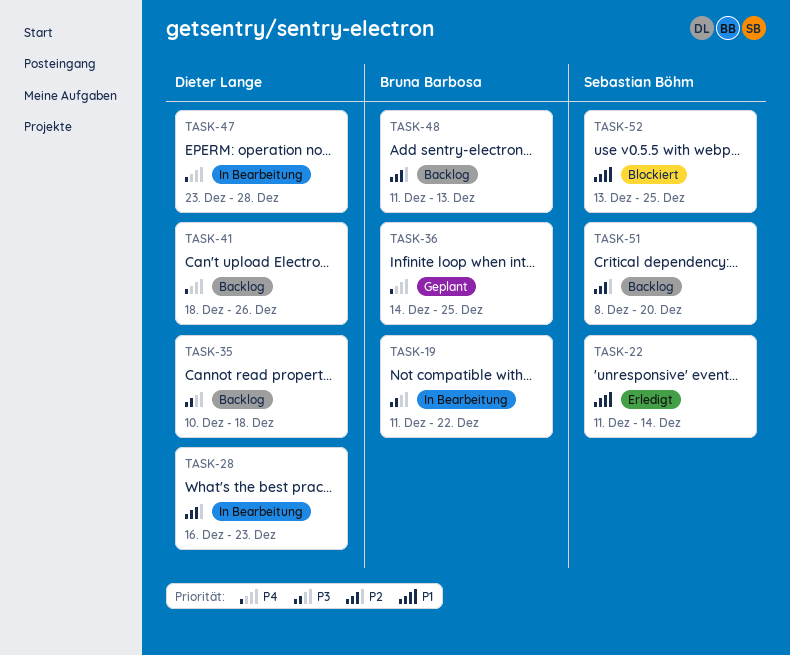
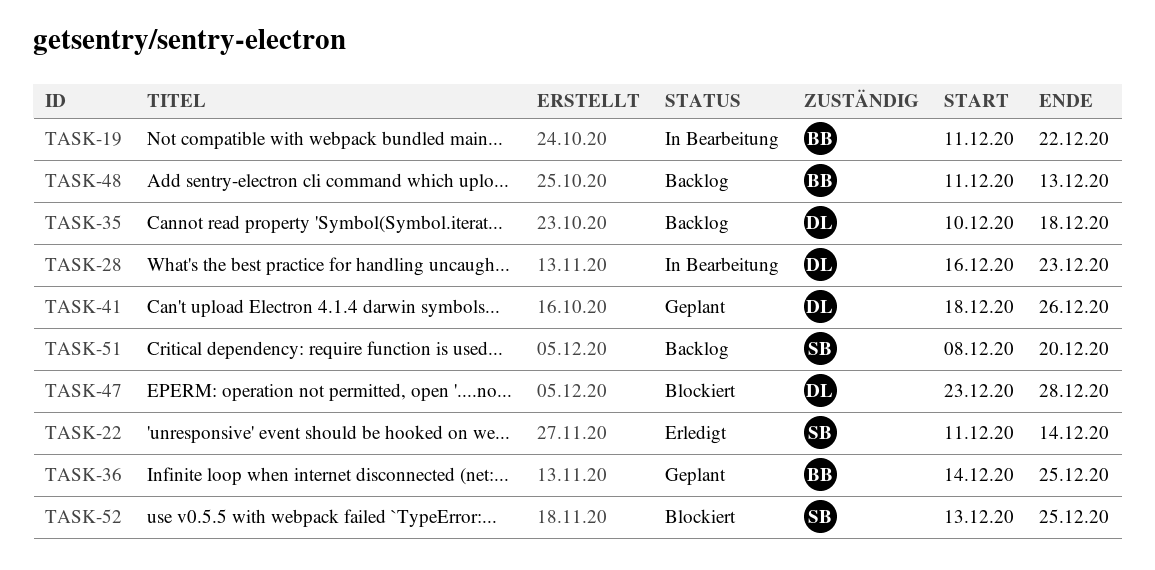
TASK-41, status: Backlog -> Geplant
TASK-47, status: In Bearbeitung -> Blockiert

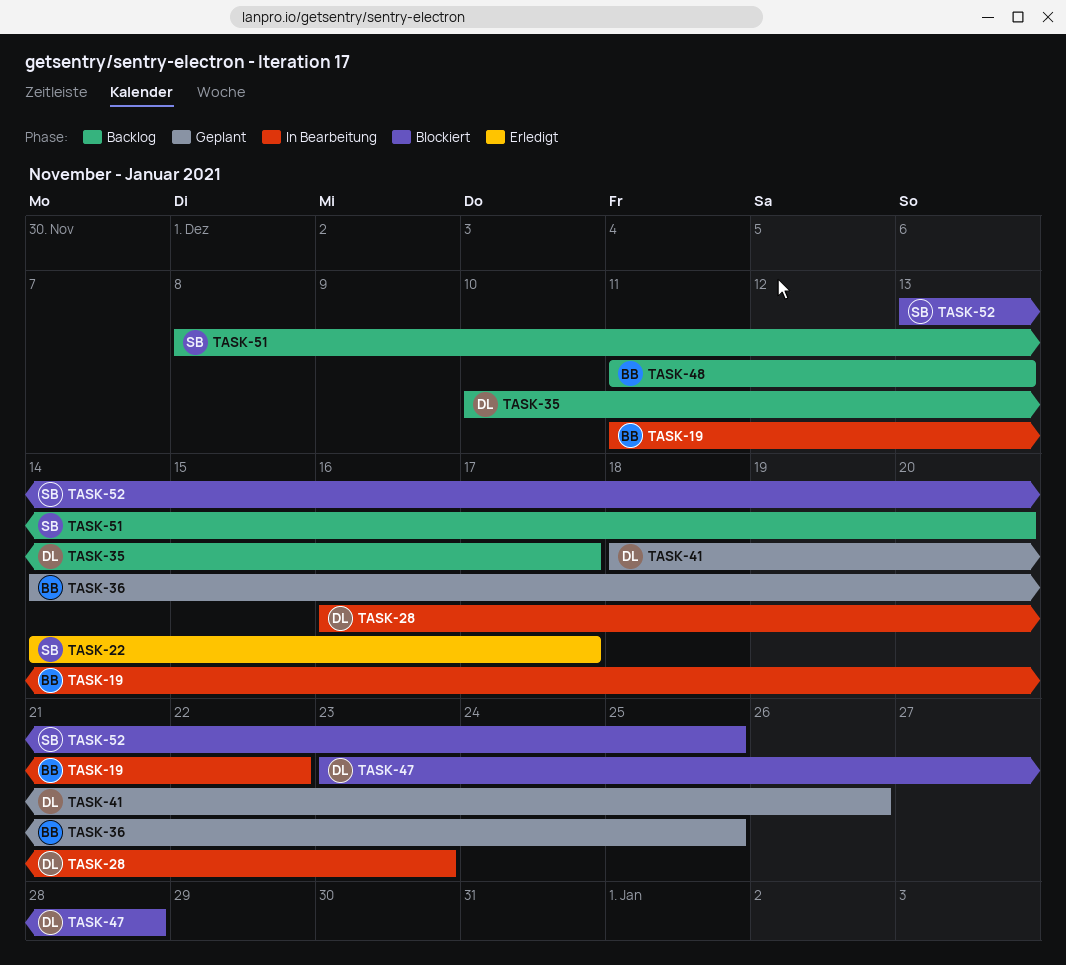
TASK-22, start: Dec 11 -> Dec 14
TASK-22, due: Dec 14 -> Dec 17
TASK-35, due: Dec 18 -> Dec 17

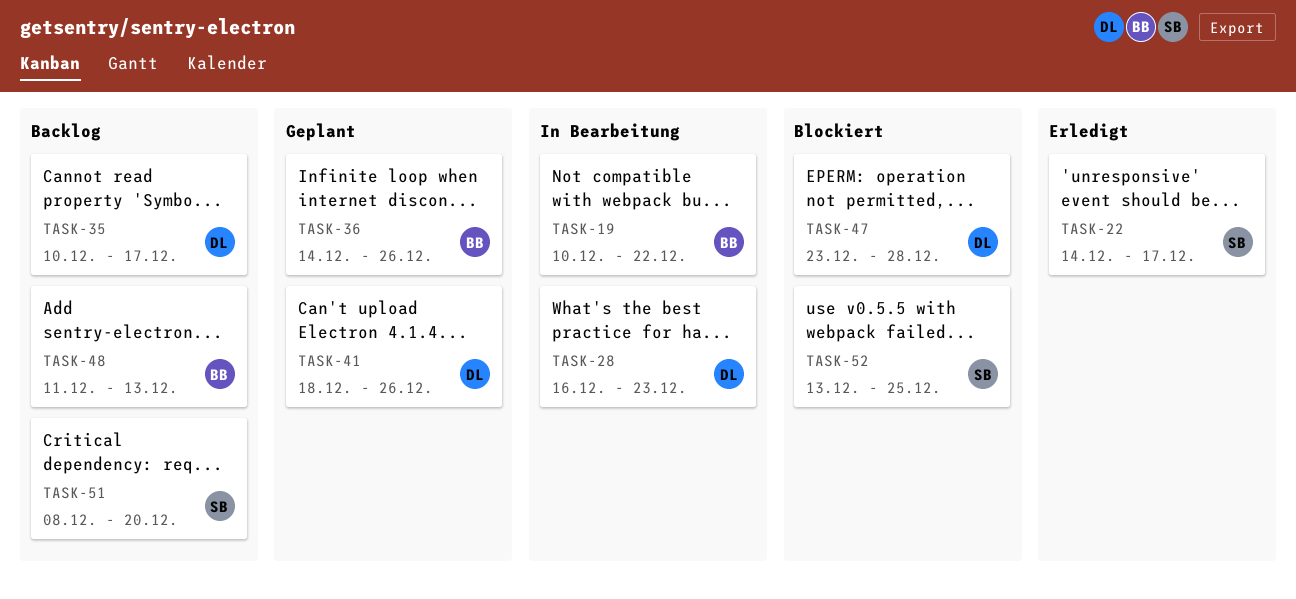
TASK-19, start: Dec 11 -> Dec 10
TASK-36, due: Dec 25 -> Dec 26

